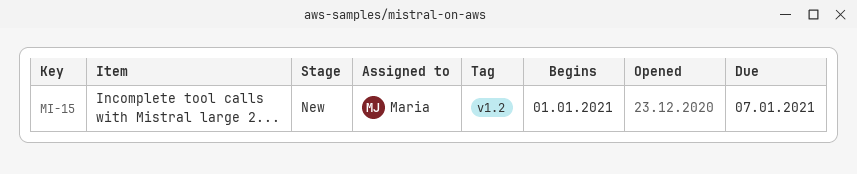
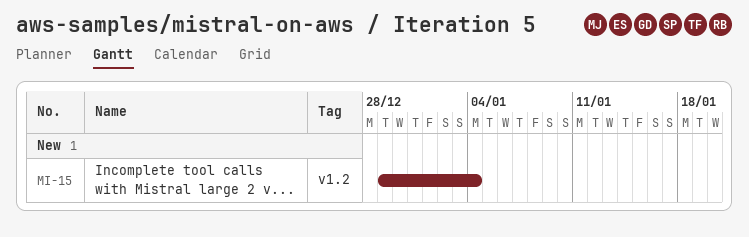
MI-15, start: Jan 1 -> Dec 29
MI-15, due: Jan 7 -> Jan 4

